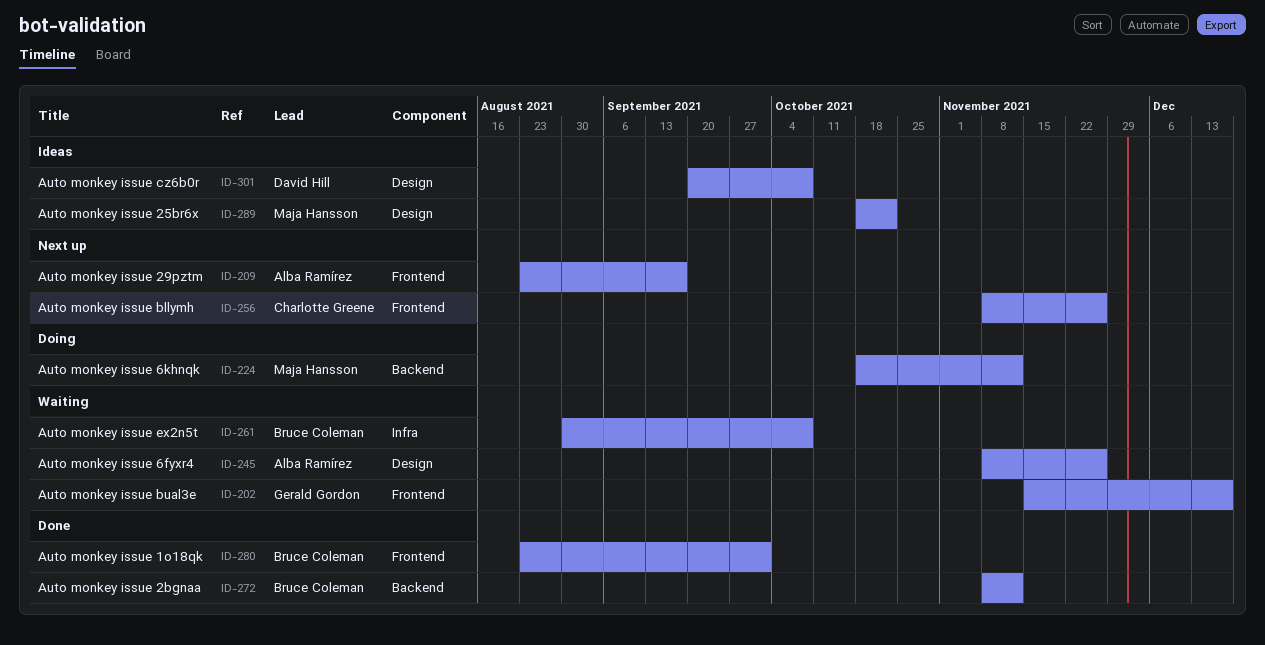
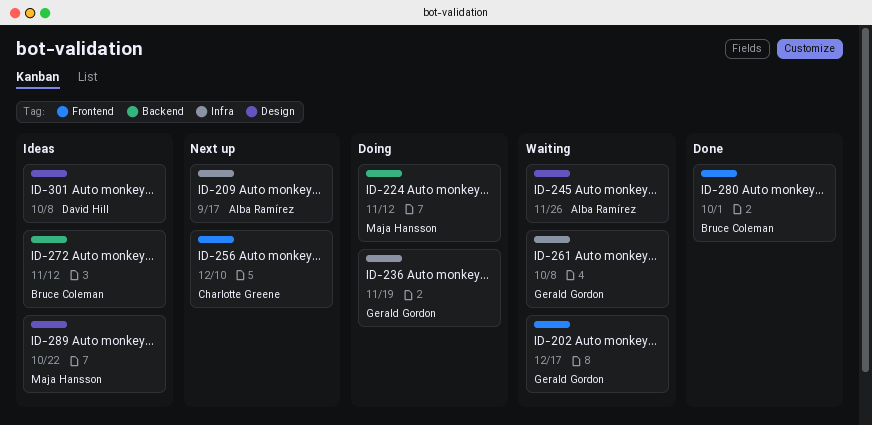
ID-209, label: Frontend -> Infra
ID-236: none -> present
ID-256, due: Nov 26 -> Dec 10
ID-261, owner: Bruce Coleman -> Gerald Gordon
ID-272, status: Done -> Ideas

